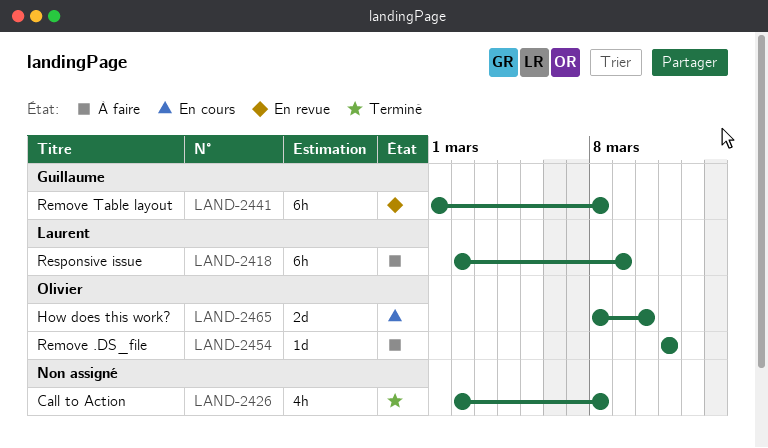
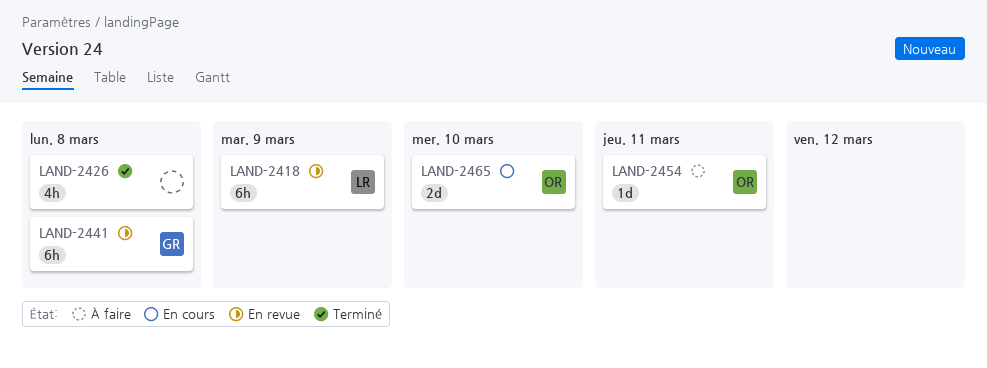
LAND-2418, status: À faire -> En revue

